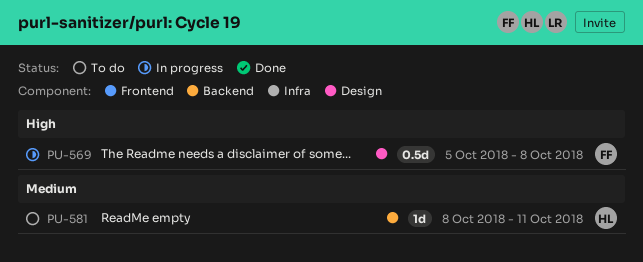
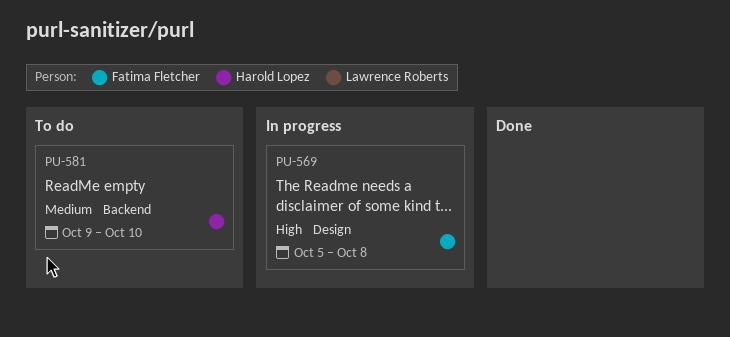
PU-581, start: Oct 8 -> Oct 9
PU-581, due: Oct 11 -> Oct 10

